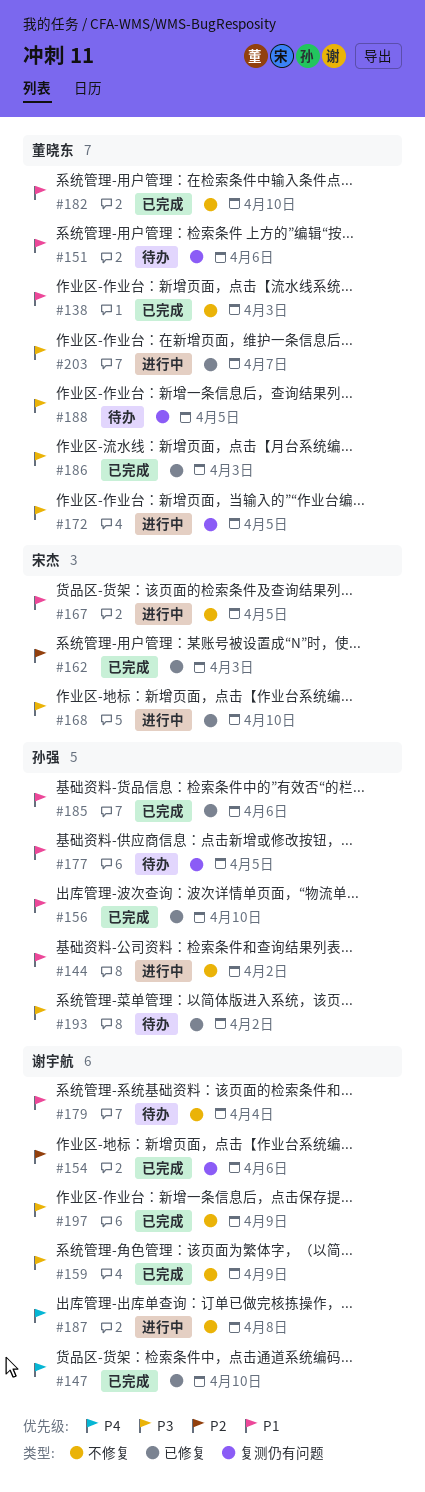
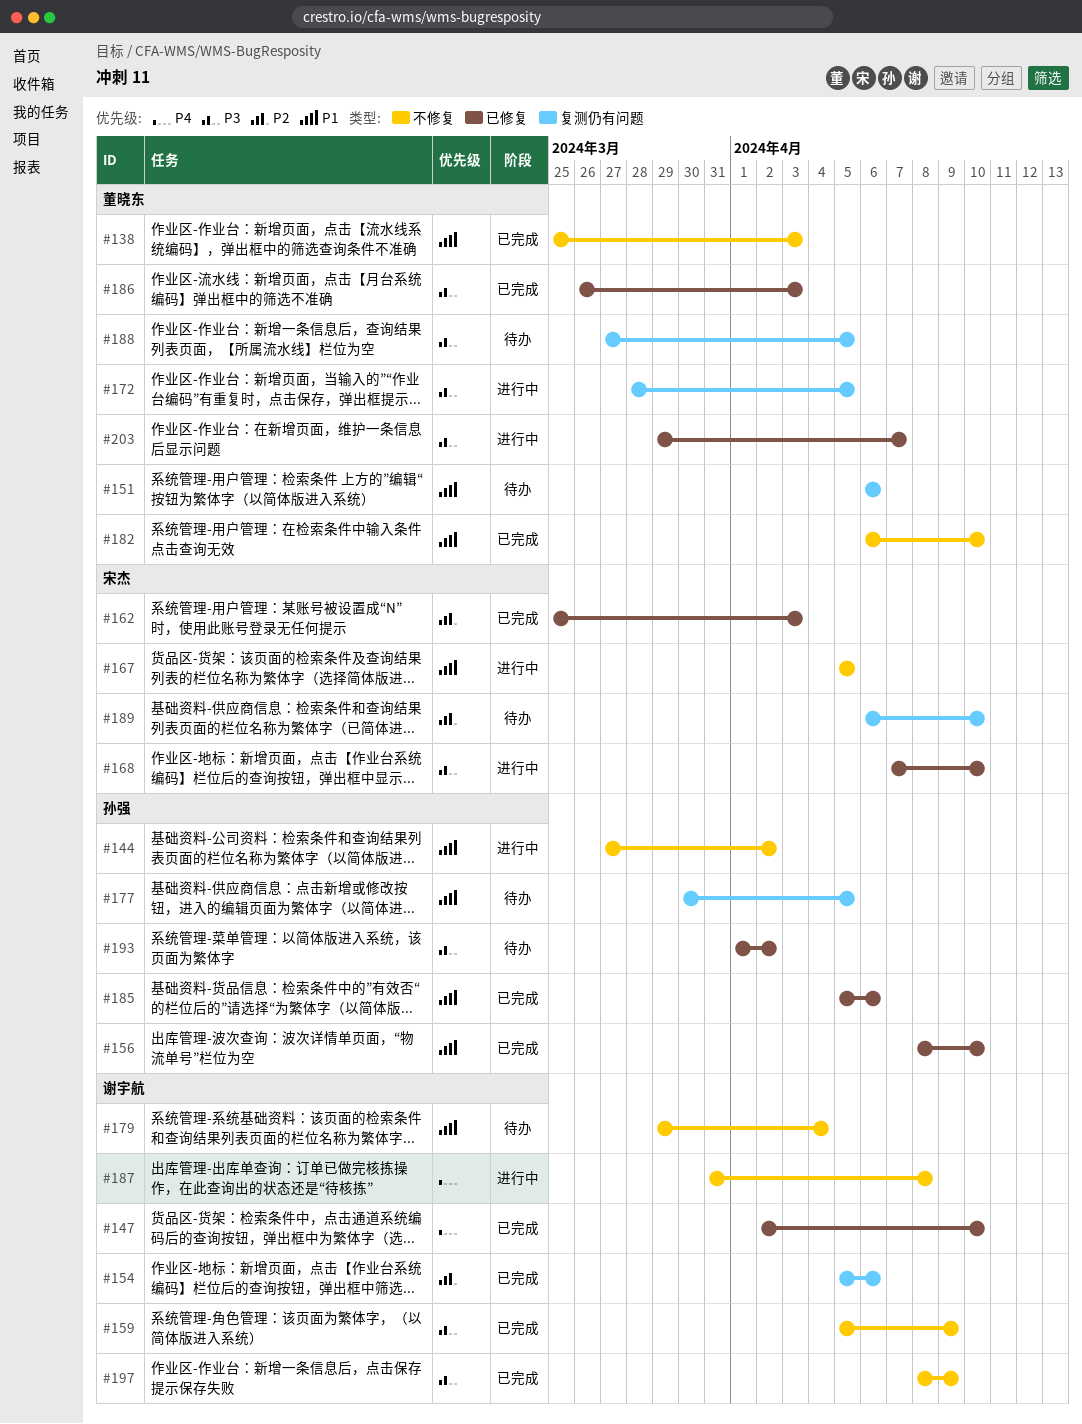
#189: none -> present

